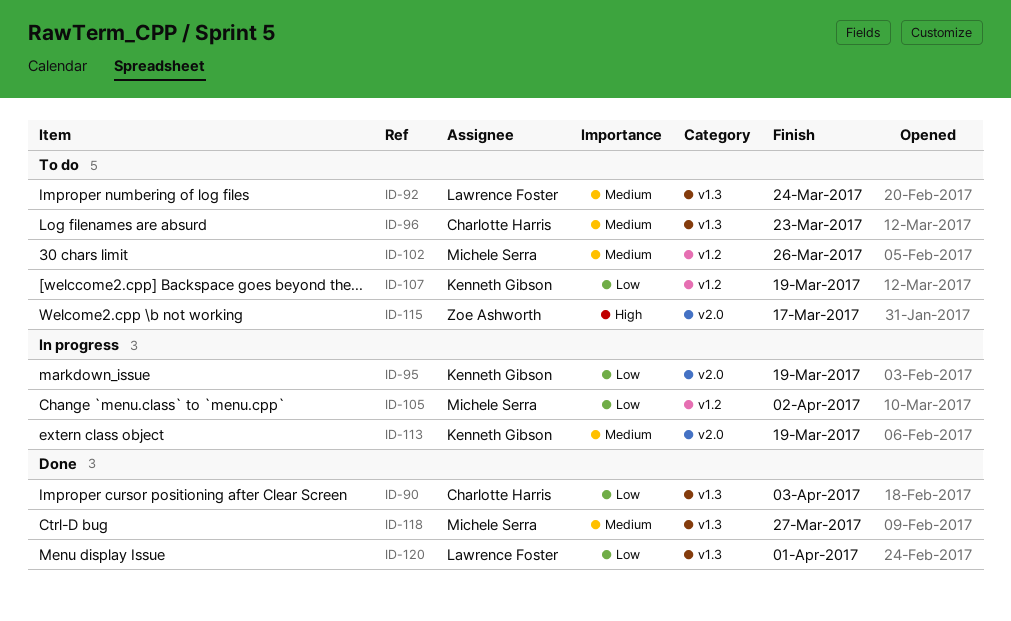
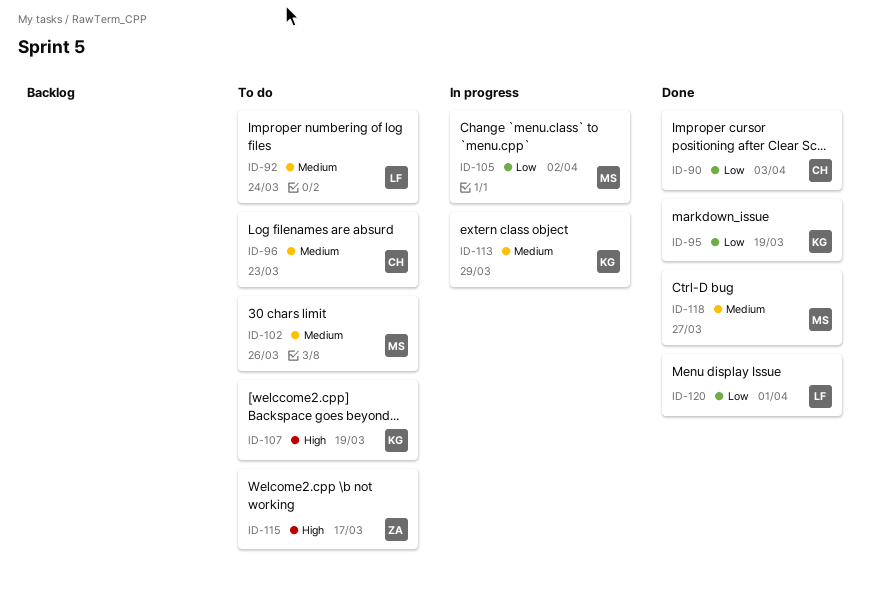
ID-95, status: In progress -> Done
ID-107, priority: Low -> High
ID-113, due: Mar 19 -> Mar 29

